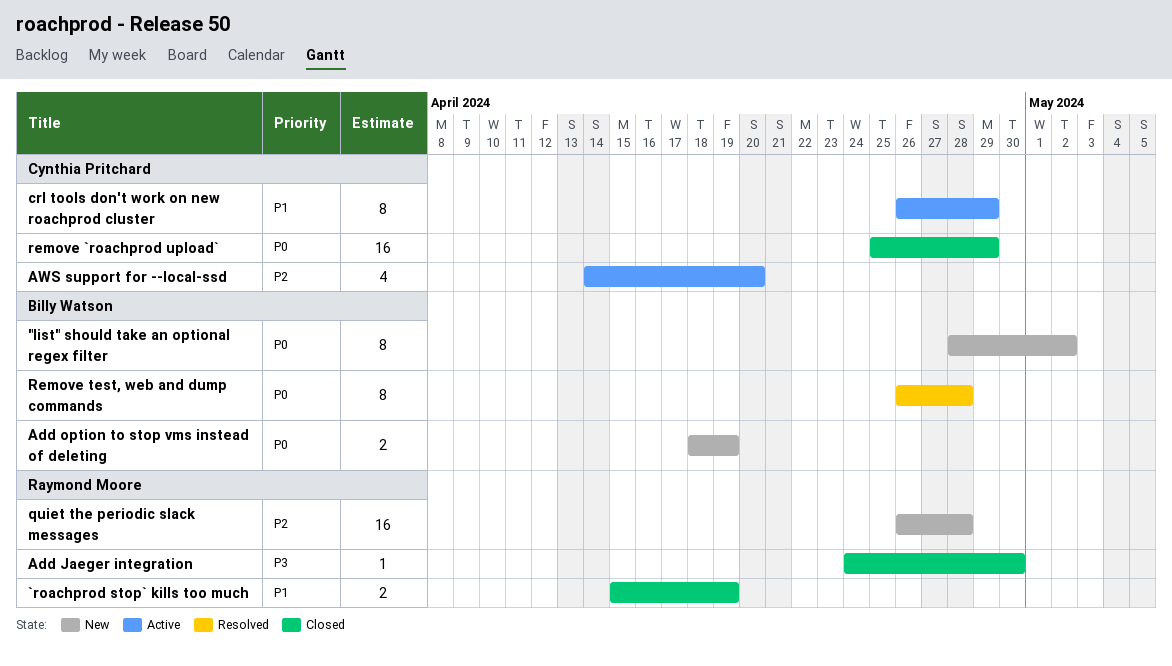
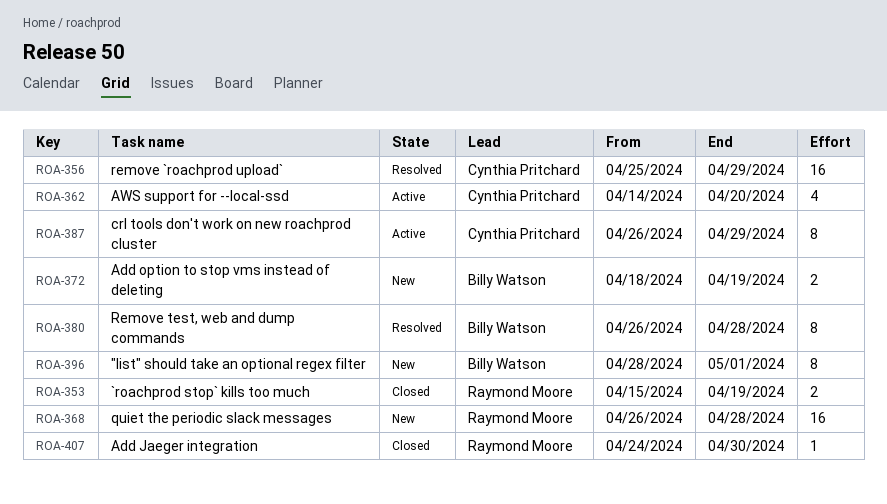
"list" should take an optional regex filter, due: May 2 -> May 1
remove `roachprod upload`, status: Closed -> Resolved

